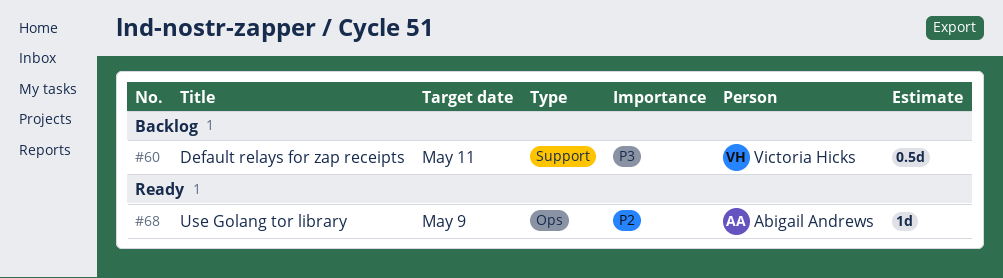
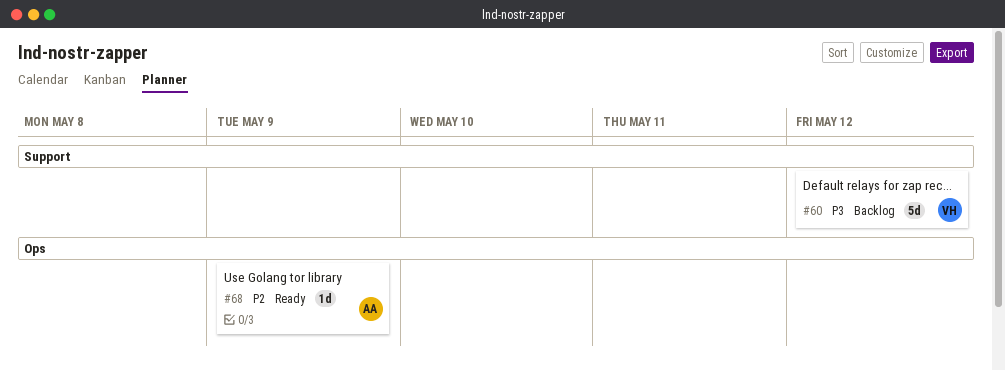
#60, estimate: 0.5d -> 5d
#60, due: May 11 -> May 12

